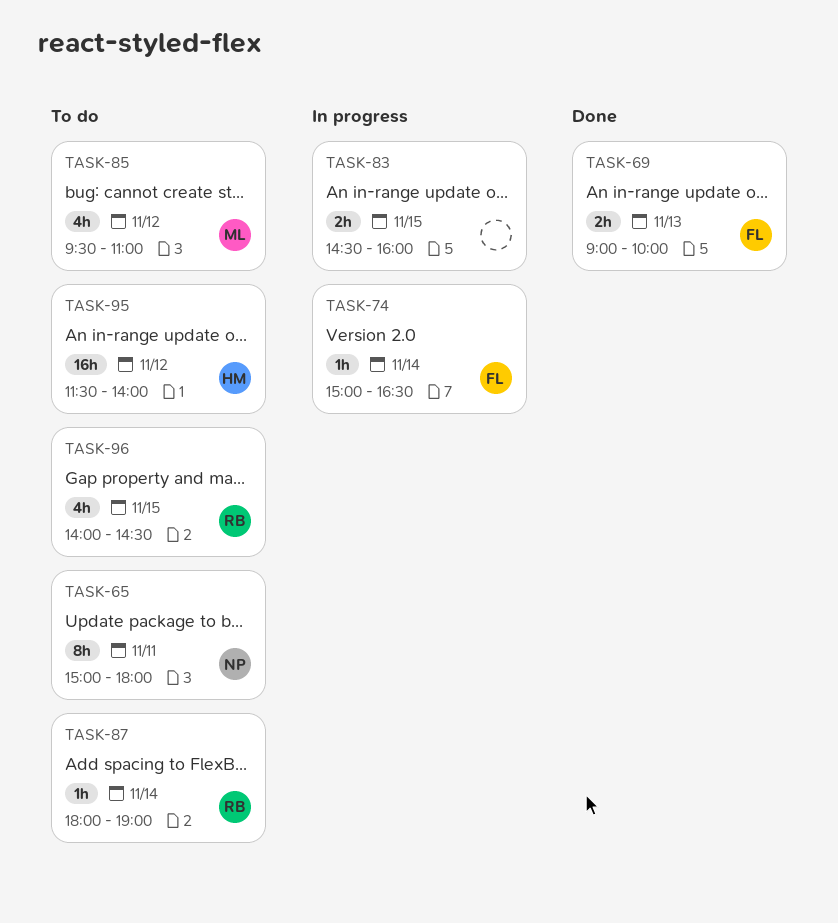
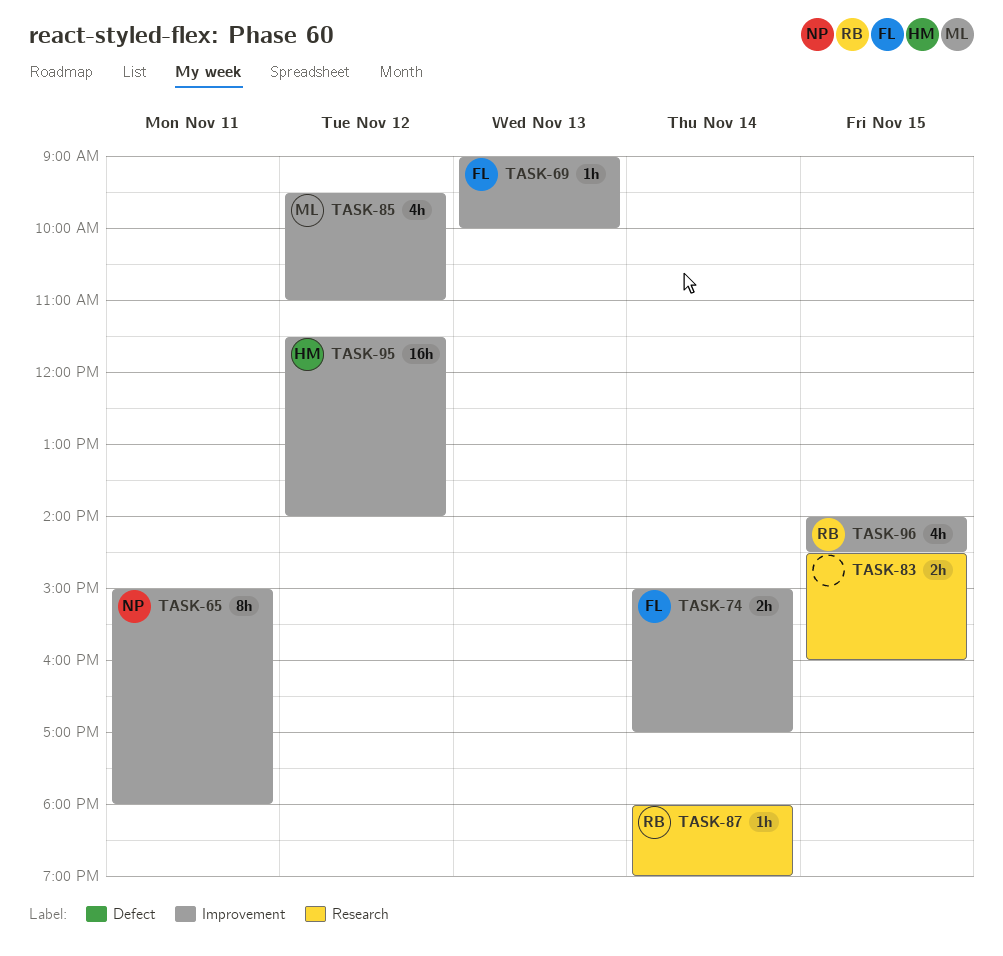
TASK-69, estimate: 2h -> 1h
TASK-74, estimate: 1h -> 2h
TASK-74, ends: 16:30 -> 17:00

